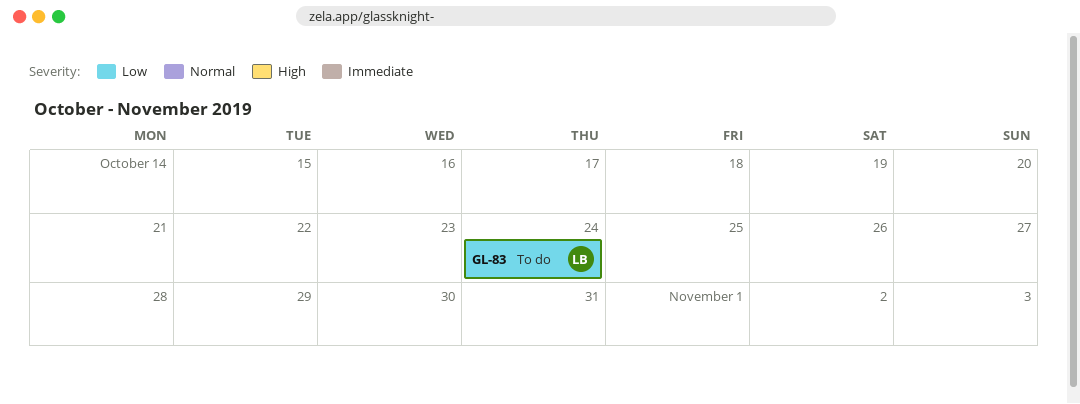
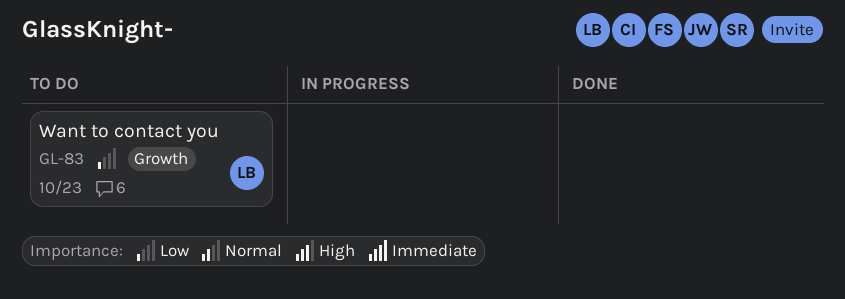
GL-83, due: Oct 24 -> Oct 23

